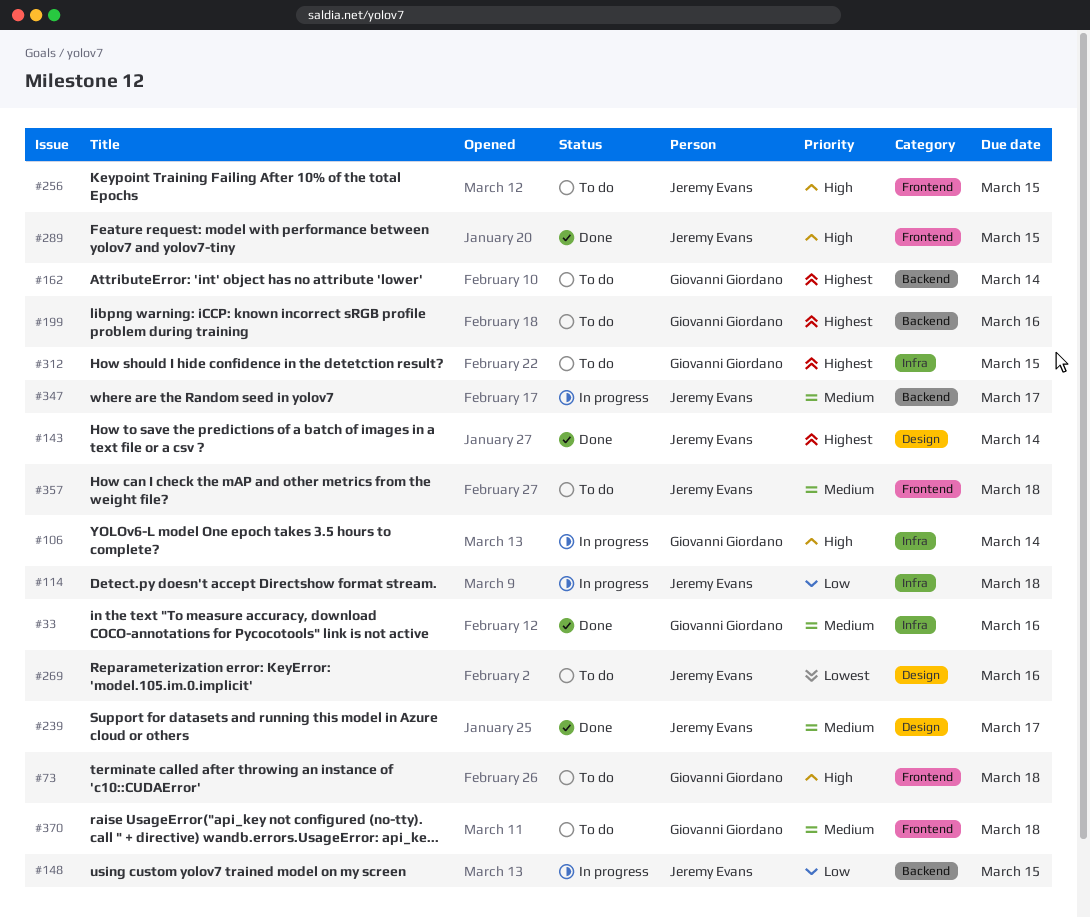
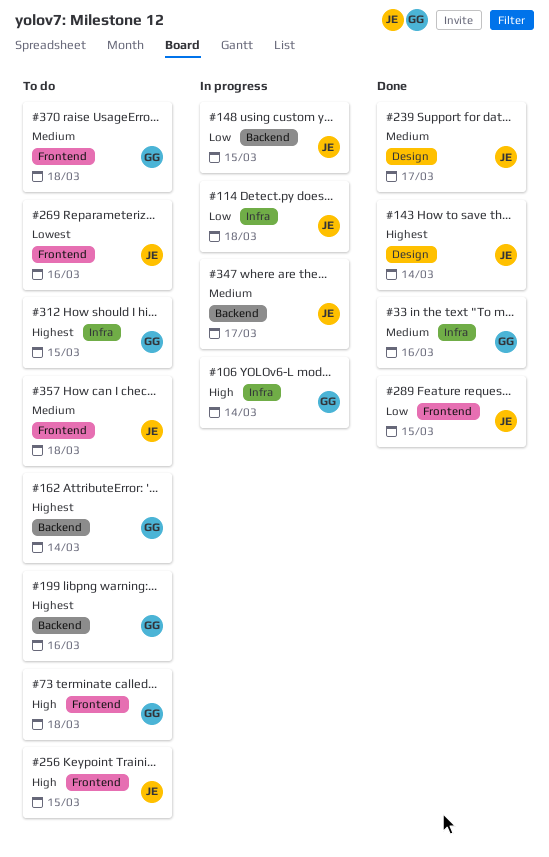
#269, label: Design -> Frontend
#289, priority: High -> Low

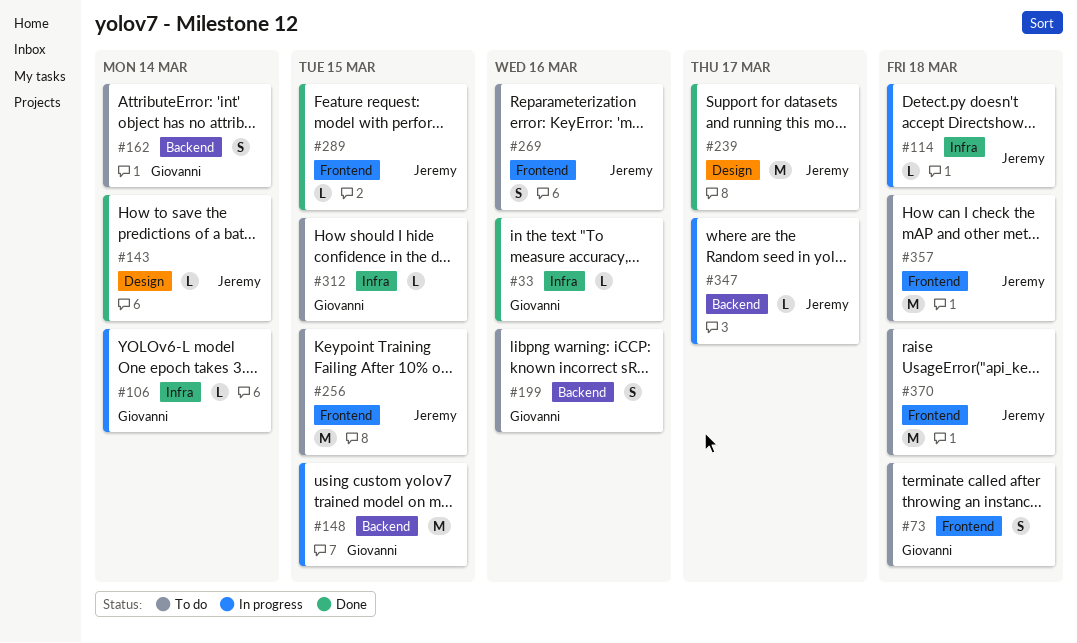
#148, owner: Jeremy -> Giovanni
#370, owner: Giovanni -> Jeremy

